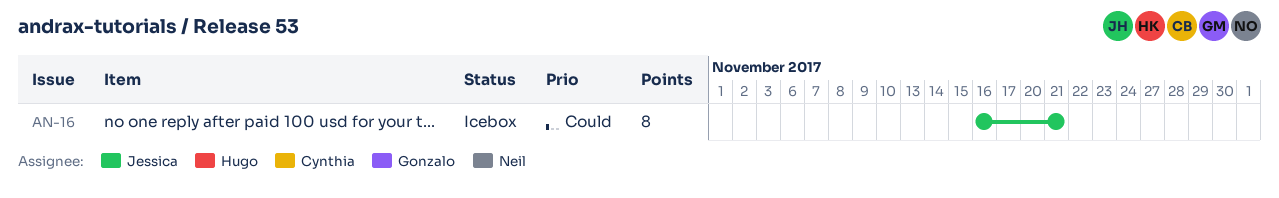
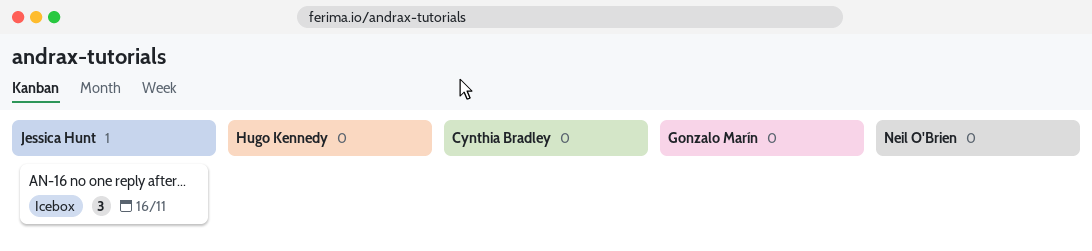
AN-16, estimate: 8 -> 3
AN-16, due: Nov 21 -> Nov 16

